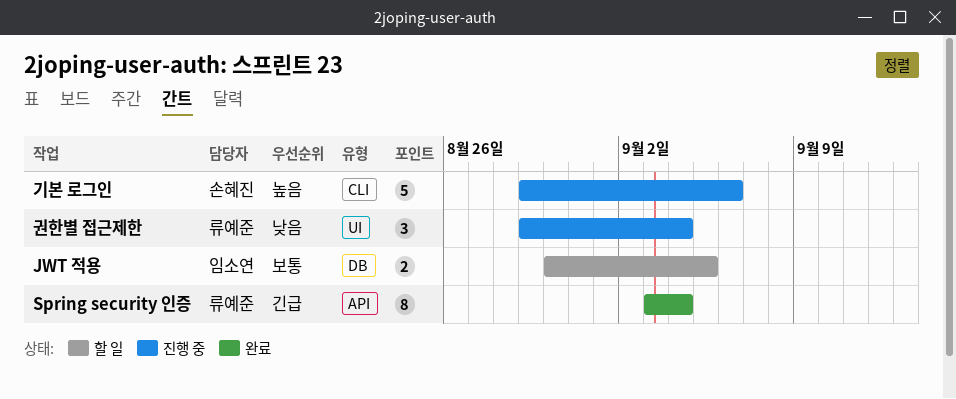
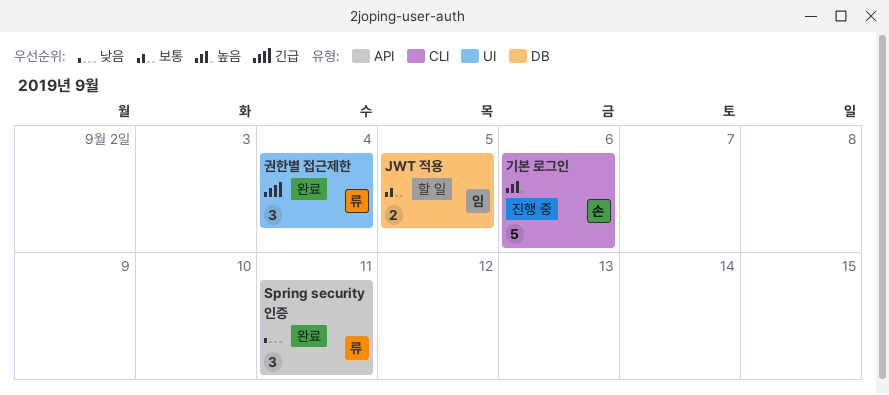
Spring security 인증, priority: 긴급 -> 낮음
Spring security 인증, estimate: 8 -> 3
Spring security 인증, due: Sep 4 -> Sep 11
권한별 접근제한, status: 진행 중 -> 완료
권한별 접근제한, priority: 낮음 -> 긴급

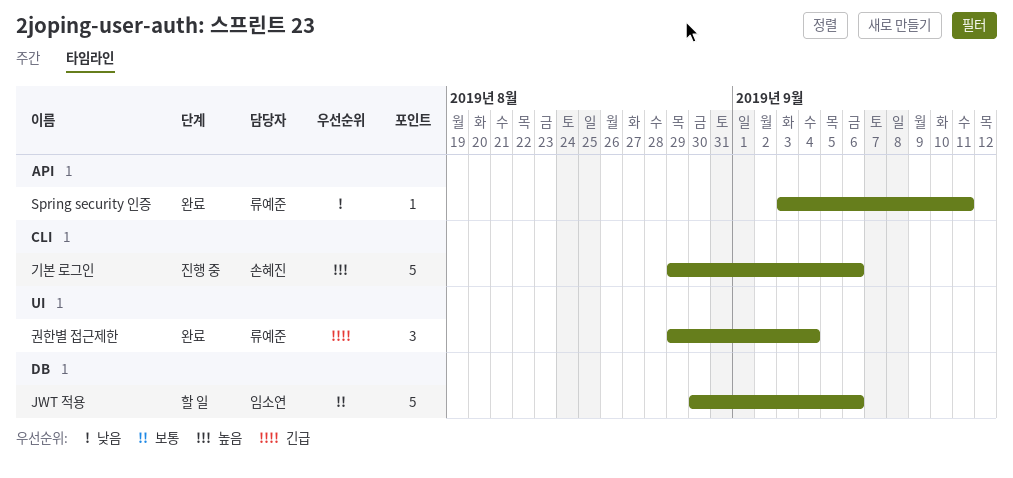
JWT 적용, estimate: 2 -> 5
JWT 적용, due: Sep 5 -> Sep 6
Spring security 인증, estimate: 3 -> 1

